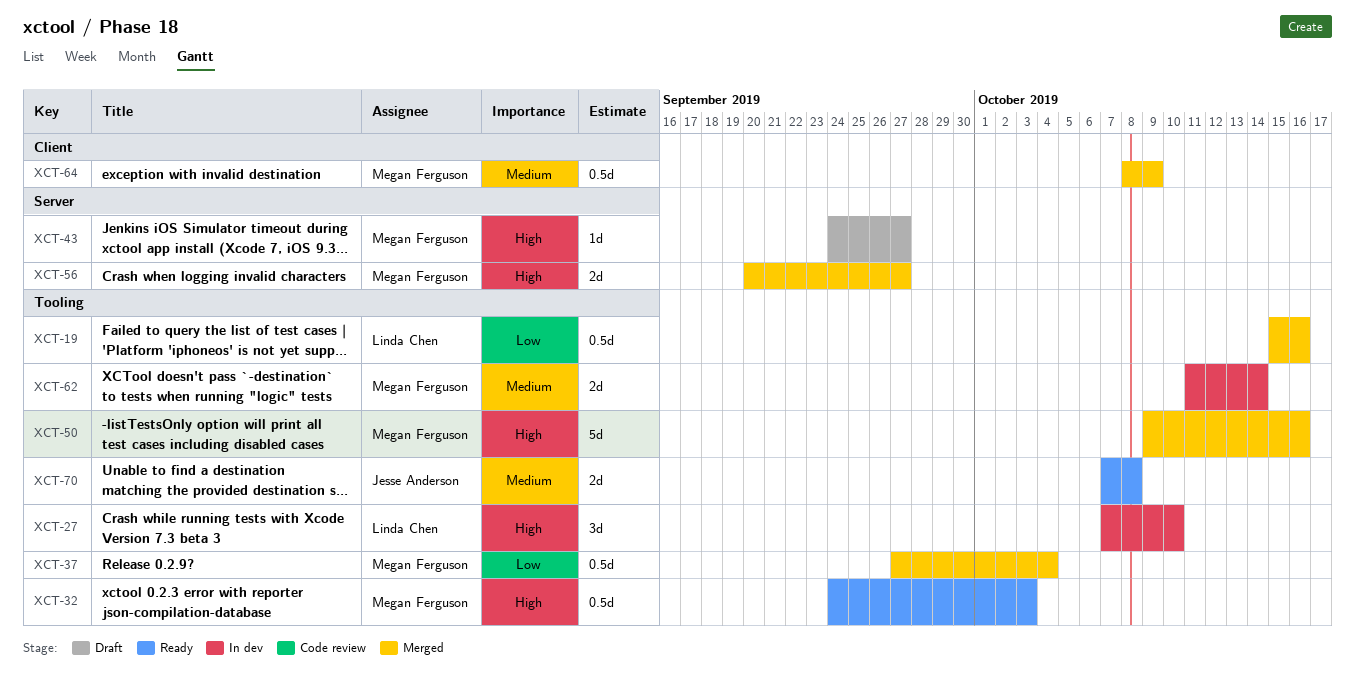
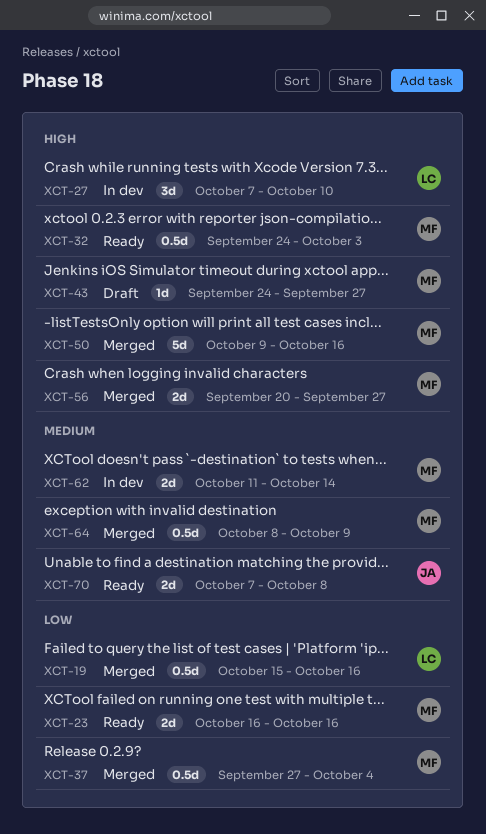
XCT-23: none -> present

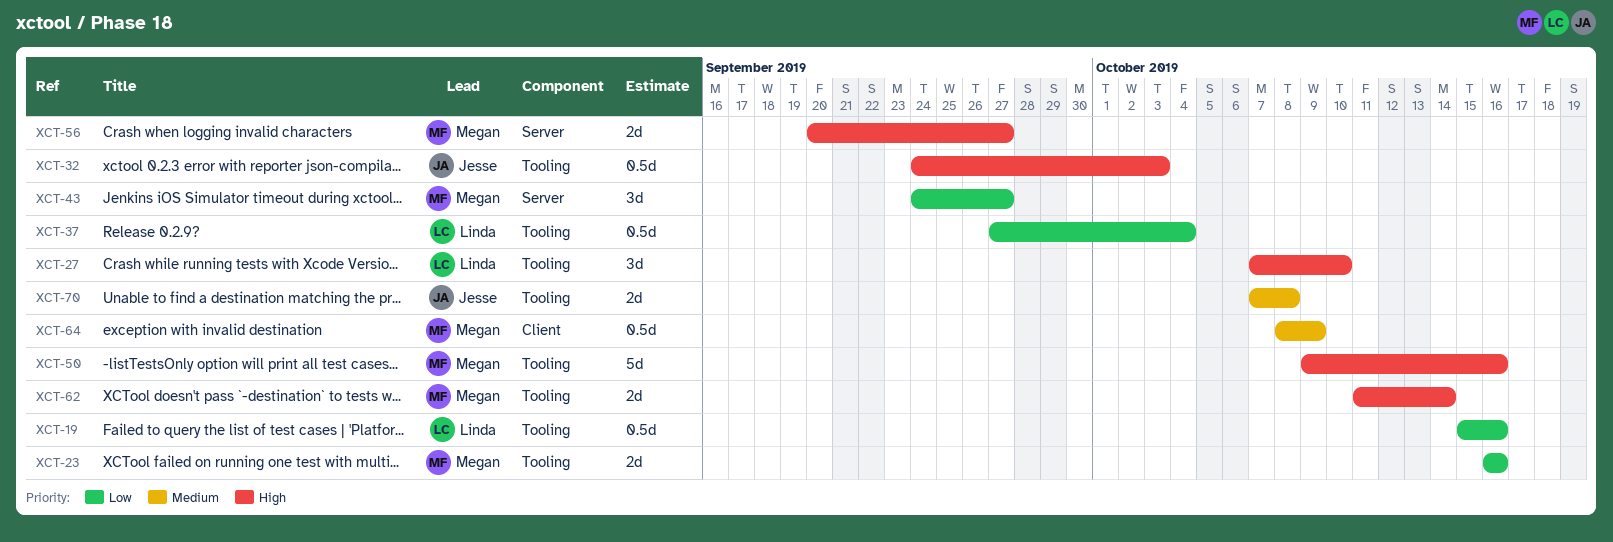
XCT-32, owner: Megan -> Jesse
XCT-37, owner: Megan -> Linda
XCT-43, priority: High -> Low
XCT-43, estimate: 1d -> 3d
XCT-62, priority: Medium -> High

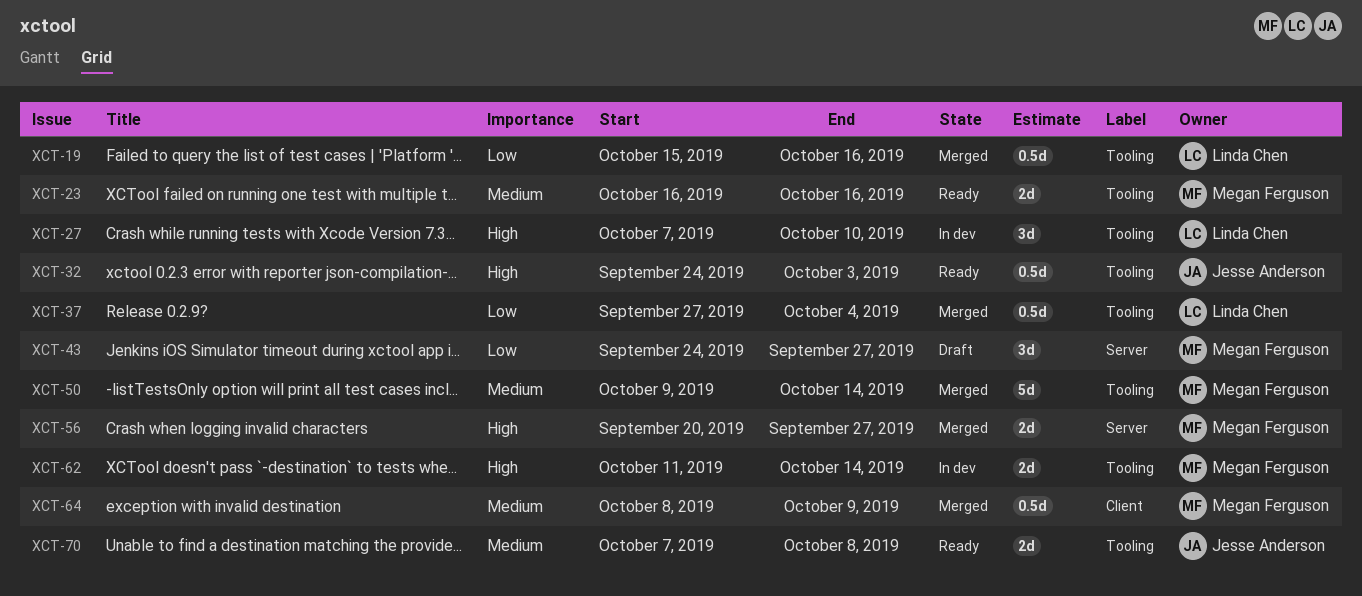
XCT-23, priority: Low -> Medium
XCT-50, priority: High -> Medium
XCT-50, due: Oct 16 -> Oct 14

